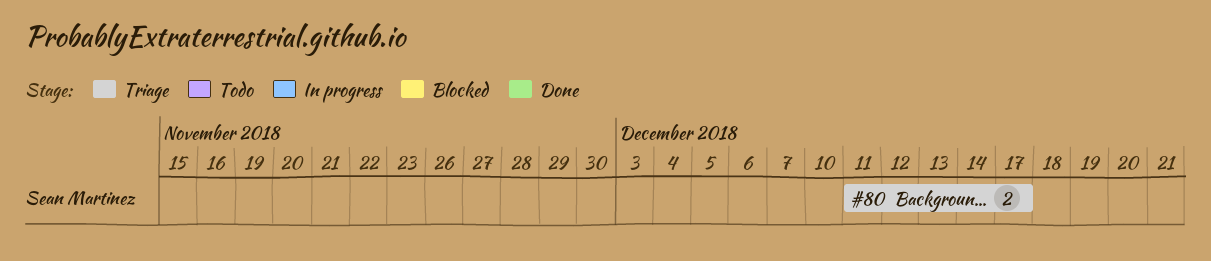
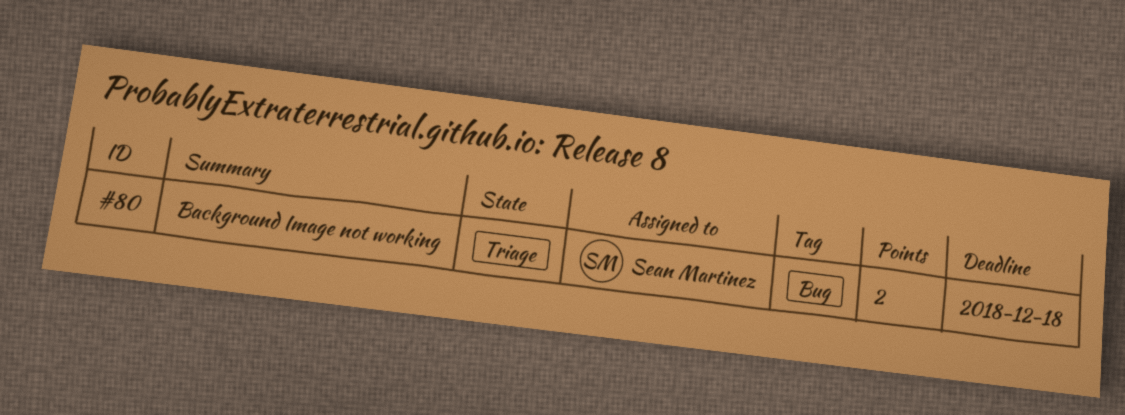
#80, due: Dec 17 -> Dec 18

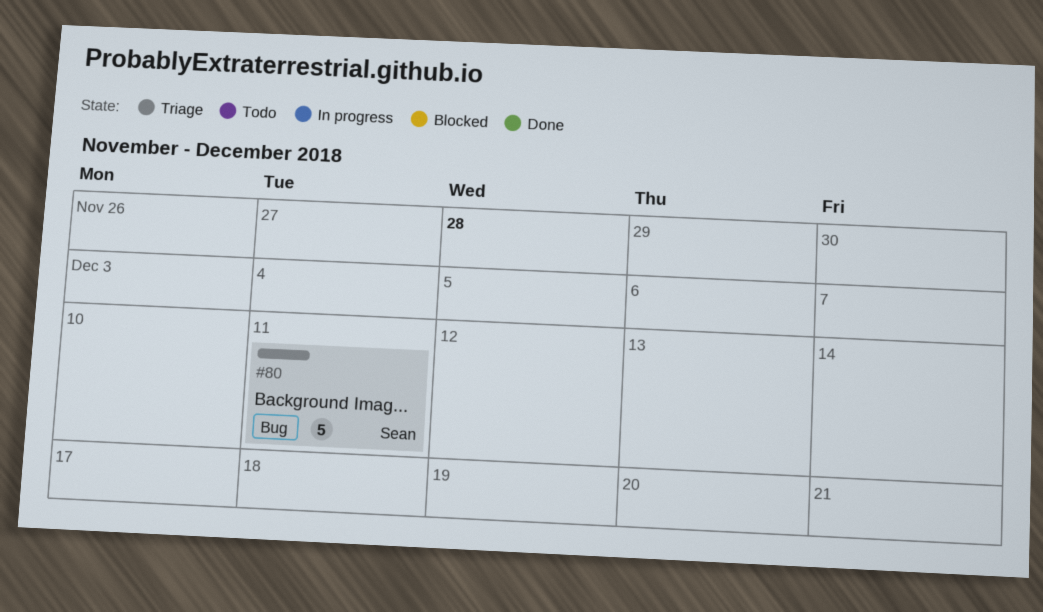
#80, estimate: 2 -> 5
#80, due: Dec 18 -> Dec 11

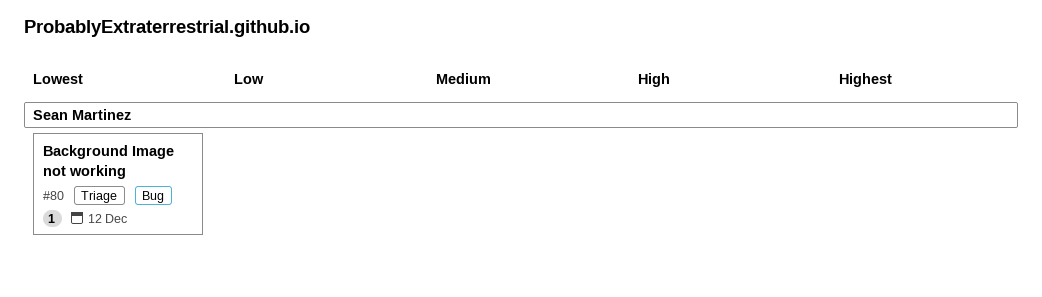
#80, estimate: 5 -> 1
#80, due: Dec 11 -> Dec 12

